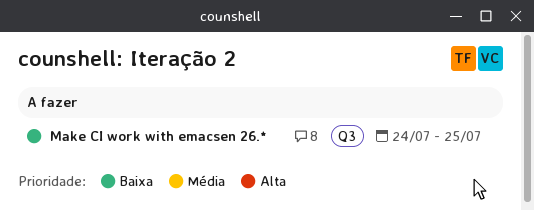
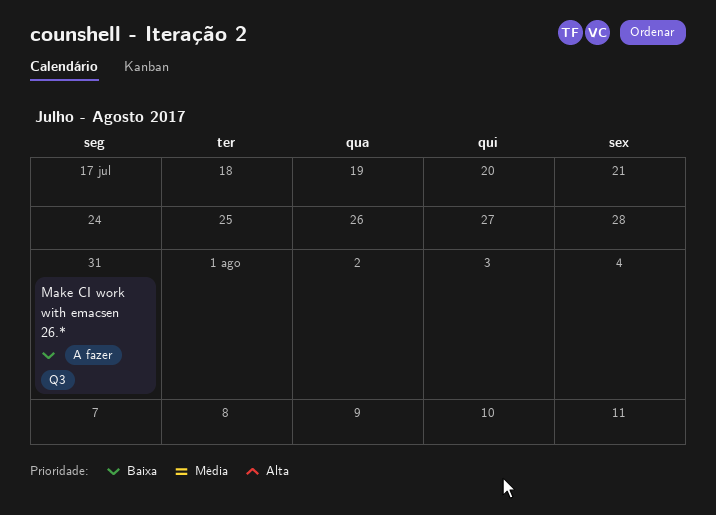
Make CI work with emacsen 26.*, due: Jul 25 -> Jul 31

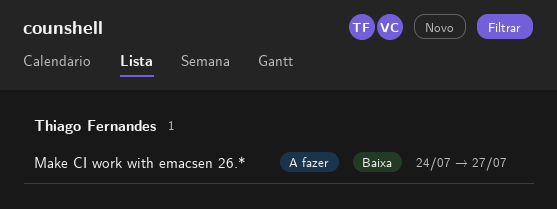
Make CI work with emacsen 26.*, due: Jul 31 -> Jul 27

